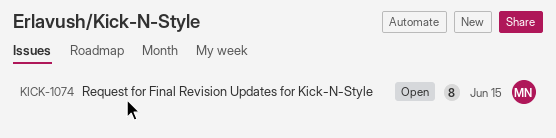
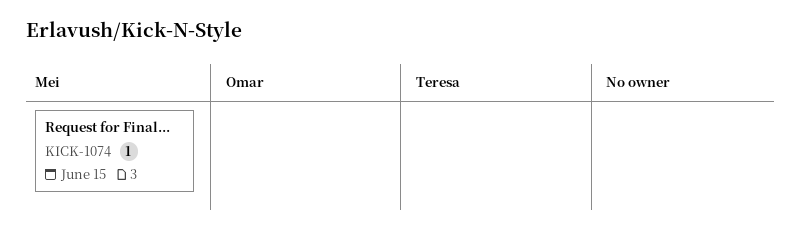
KICK-1074, estimate: 8 -> 1

